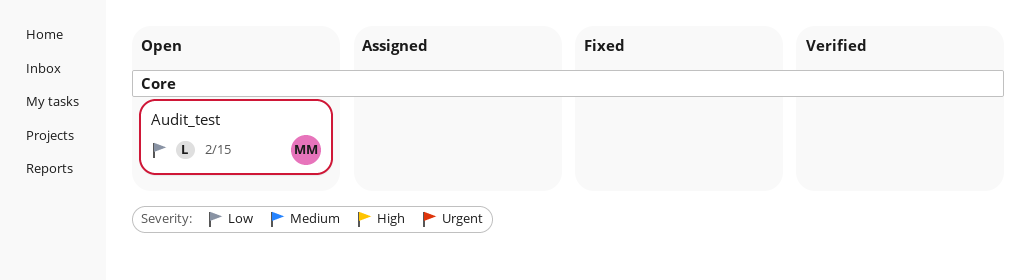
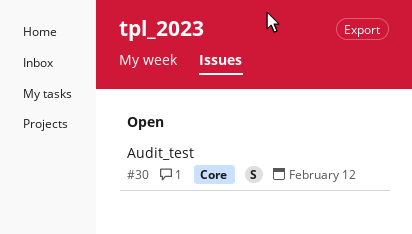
Audit_test, estimate: L -> S
Audit_test, due: Feb 15 -> Feb 12

